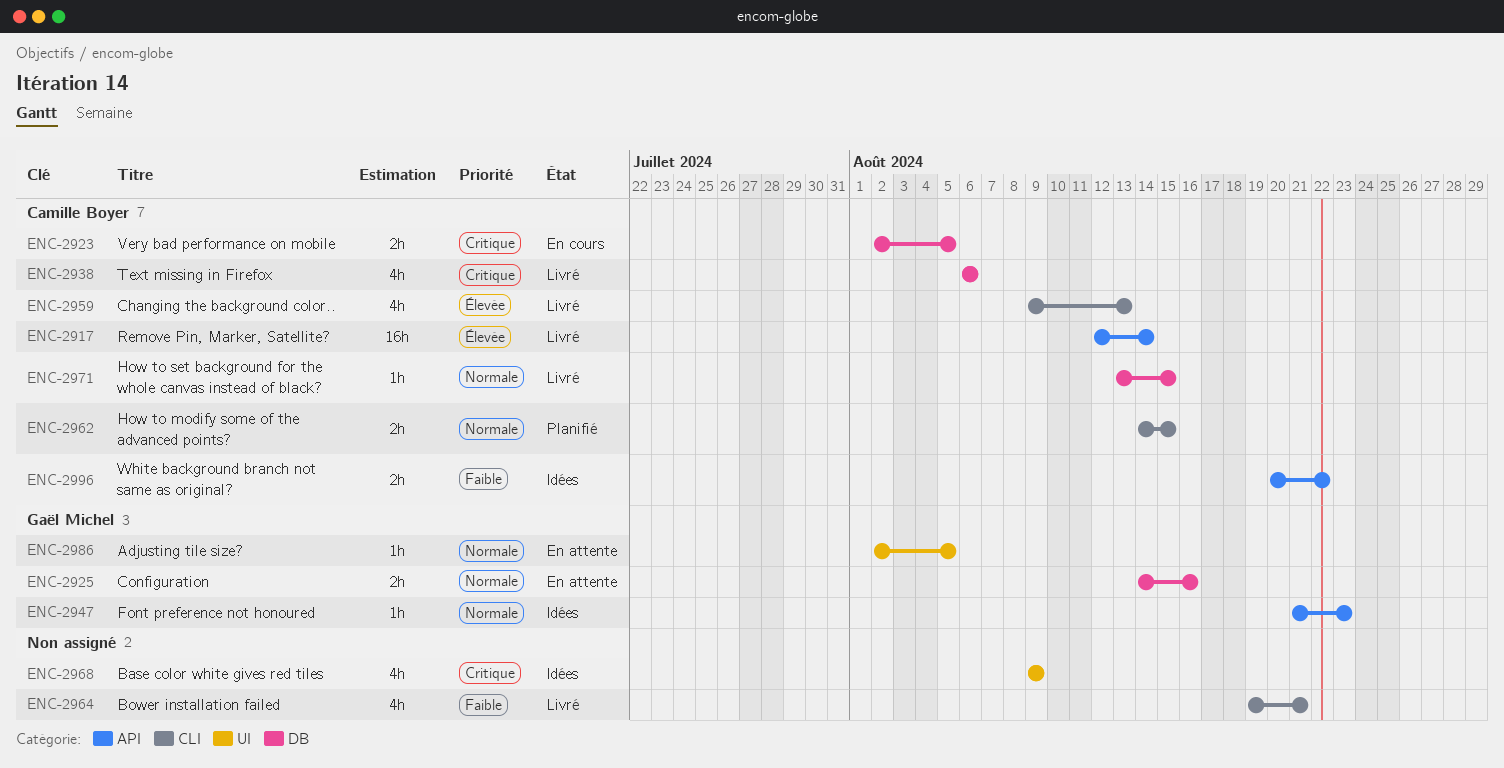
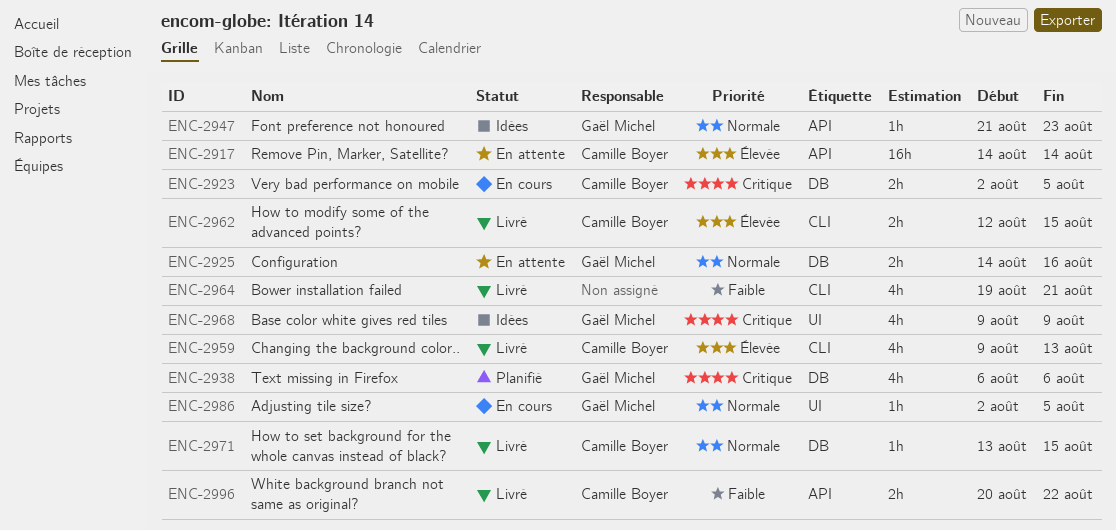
ENC-2917, status: Livré -> En attente
ENC-2917, start: Aug 12 -> Aug 14
ENC-2938, status: Livré -> Planifié
ENC-2938, owner: Camille Boyer -> Gaël Michel
ENC-2962, status: Planifié -> Livré
ENC-2962, priority: Normale -> Élevée
ENC-2962, start: Aug 14 -> Aug 12
ENC-2968, owner: none -> Gaël Michel
ENC-2986, status: En attente -> En cours
ENC-2996, status: Idées -> Livré

